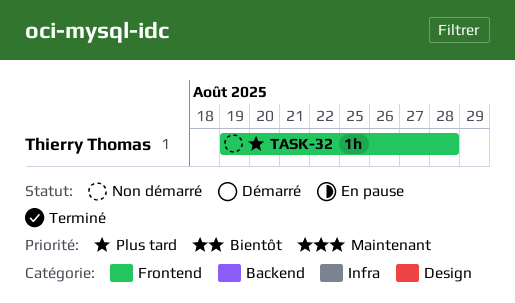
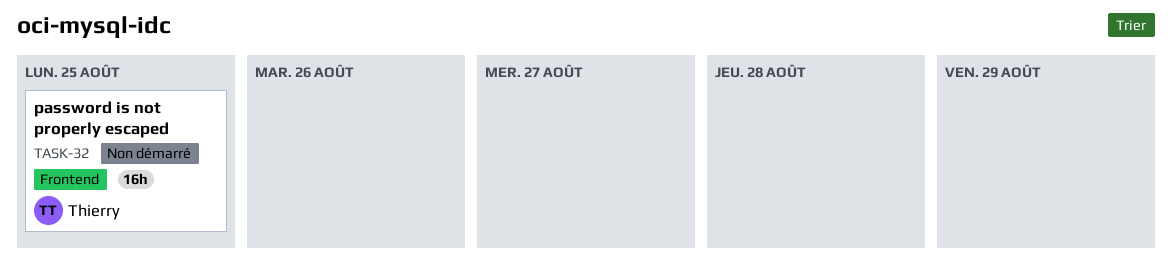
TASK-32, estimate: 1h -> 16h
TASK-32, due: Aug 28 -> Aug 25

